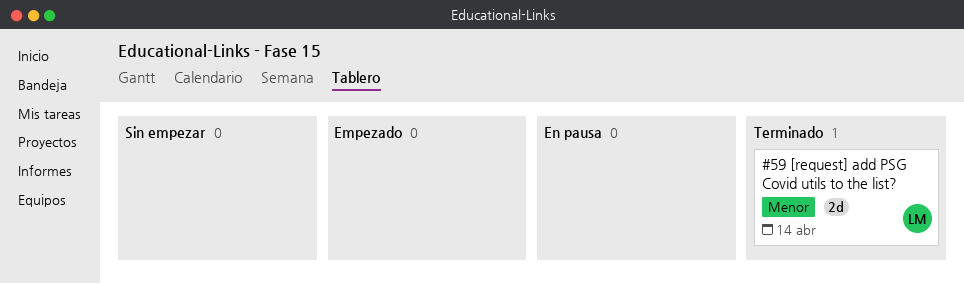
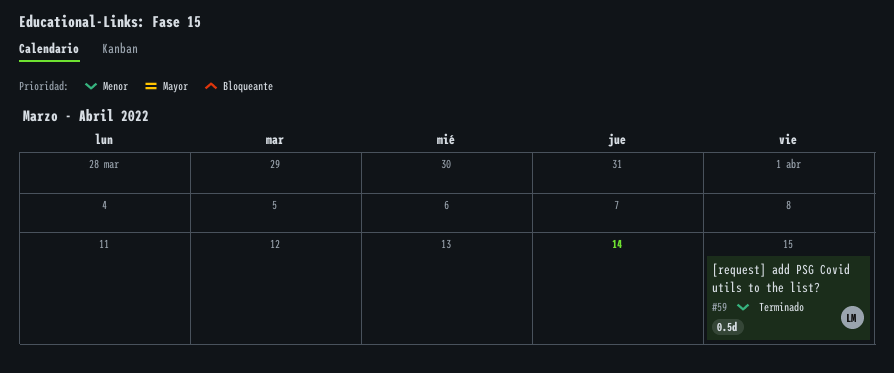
#59, estimate: 2d -> 0.5d
#59, due: Apr 14 -> Apr 15

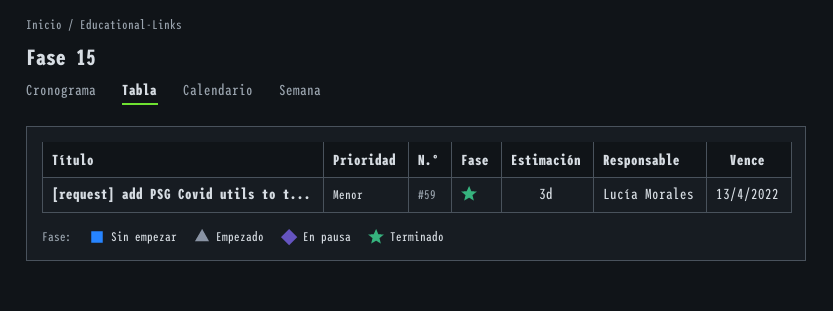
#59, estimate: 0.5d -> 3d
#59, due: Apr 15 -> Apr 13

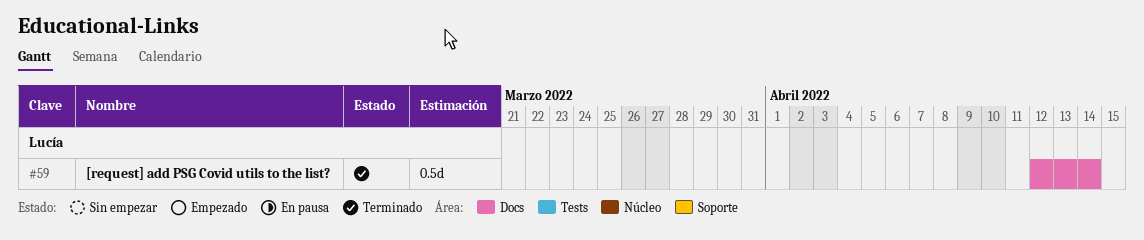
#59, estimate: 3d -> 0.5d
#59, due: Apr 13 -> Apr 14

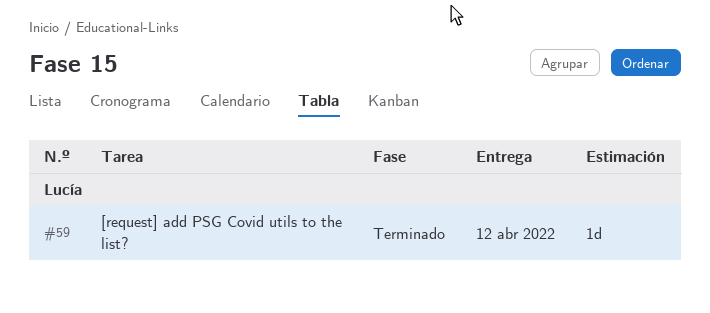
#59, estimate: 0.5d -> 1d
#59, due: Apr 14 -> Apr 12

